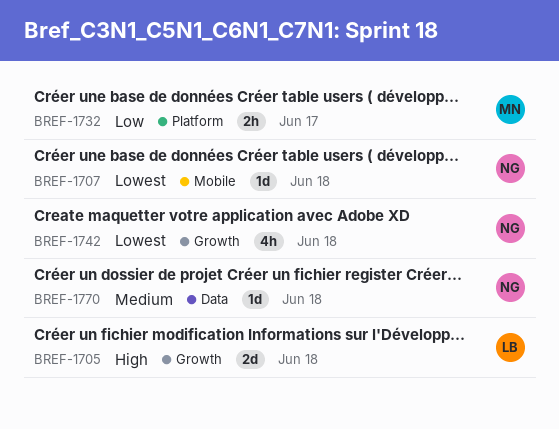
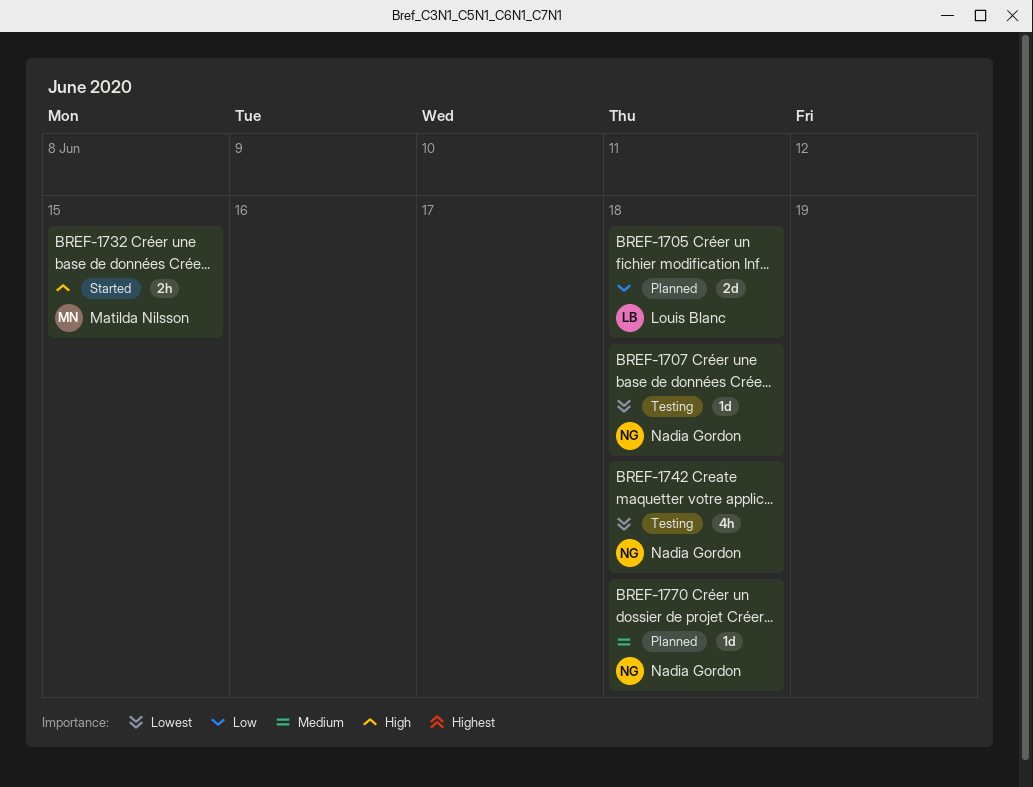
BREF-1705, priority: High -> Low
BREF-1732, priority: Low -> High
BREF-1732, due: Jun 17 -> Jun 15

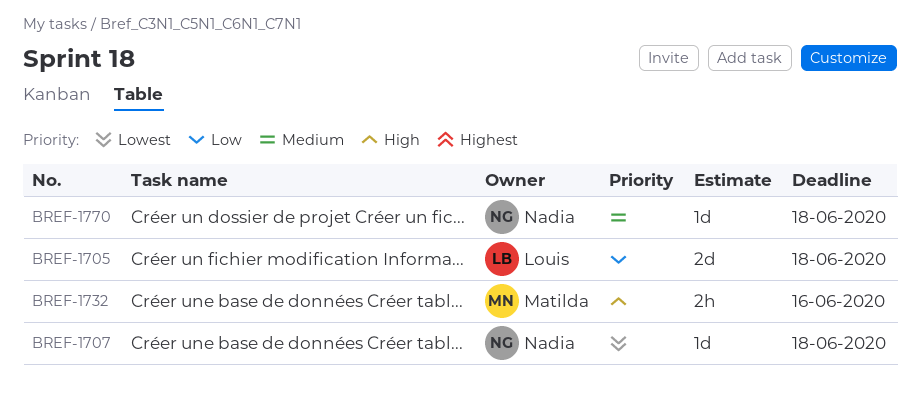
BREF-1732, due: Jun 15 -> Jun 16
BREF-1742: present -> none

